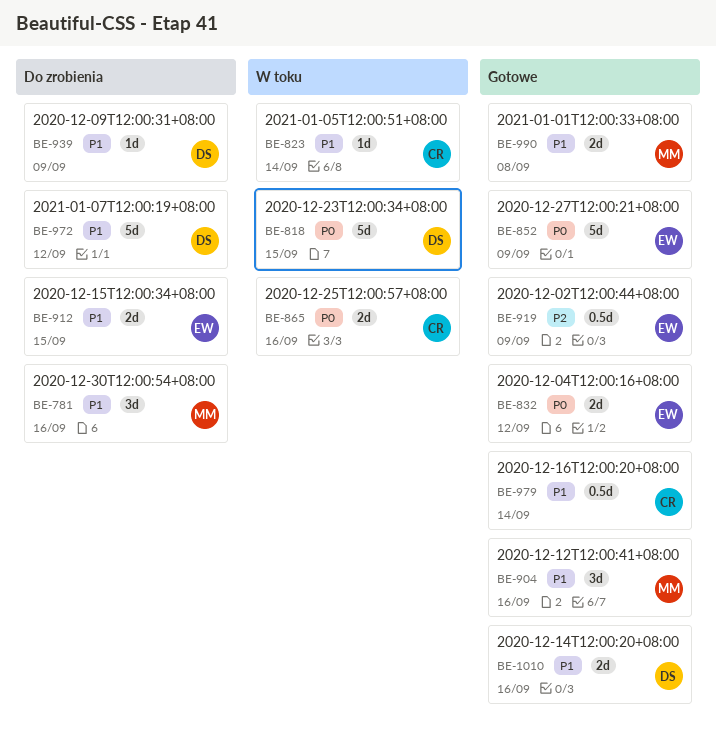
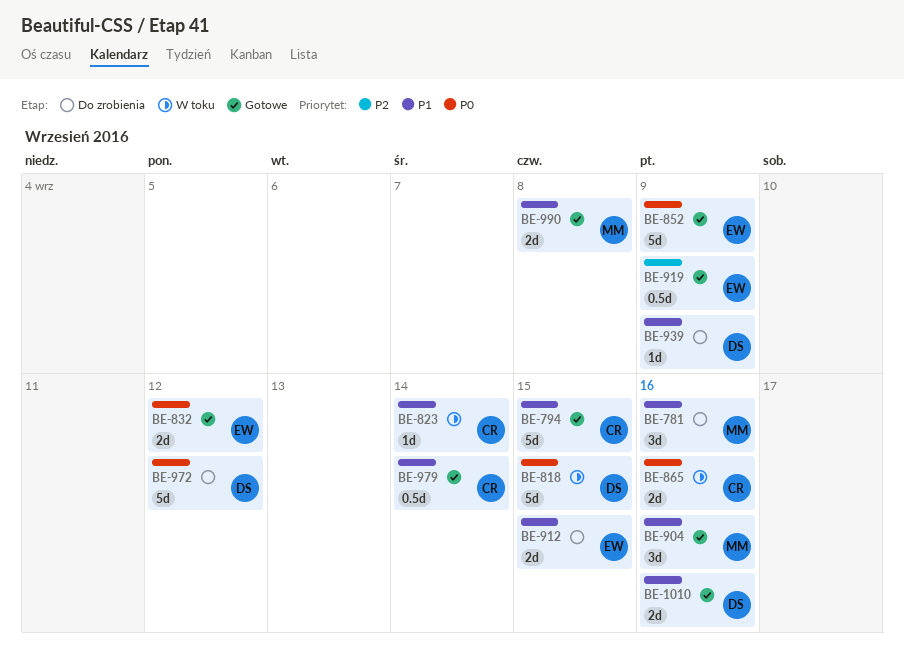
BE-794: none -> present
BE-972, priority: P1 -> P0

